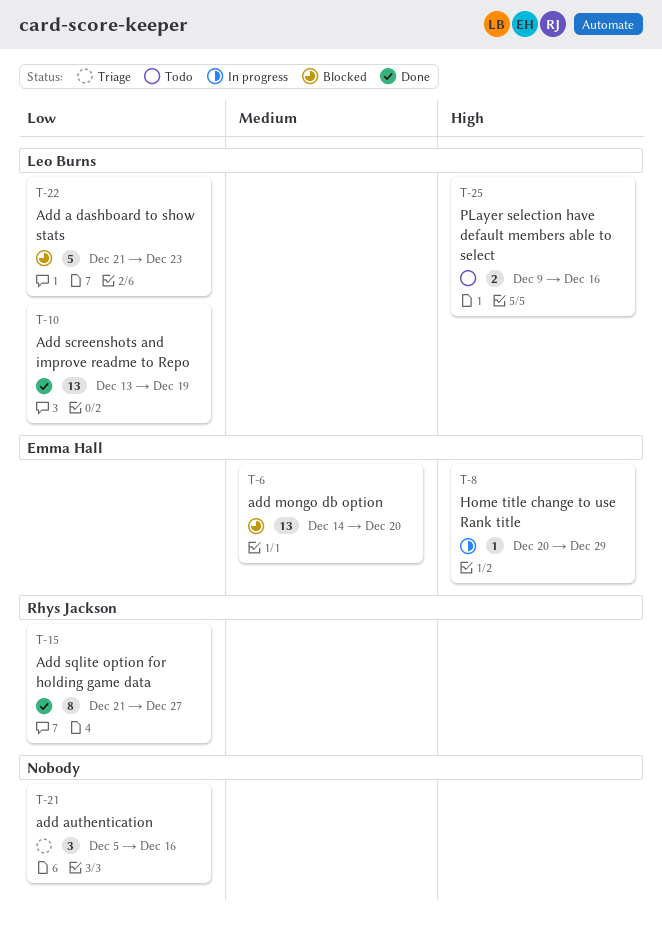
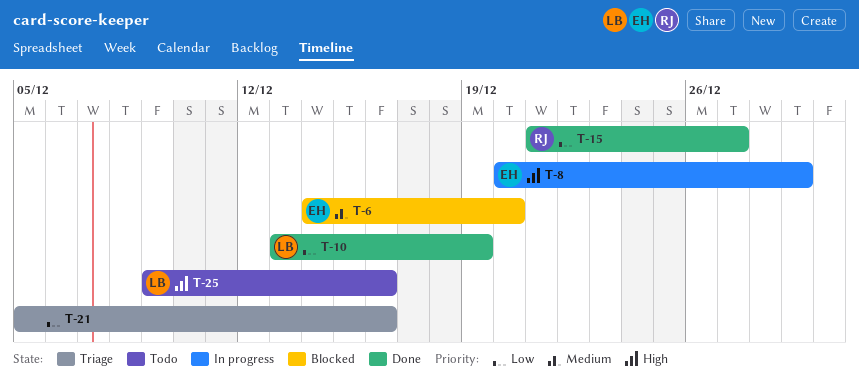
T-22: present -> none

